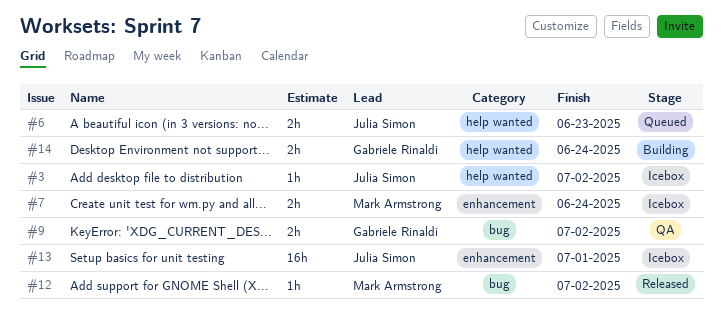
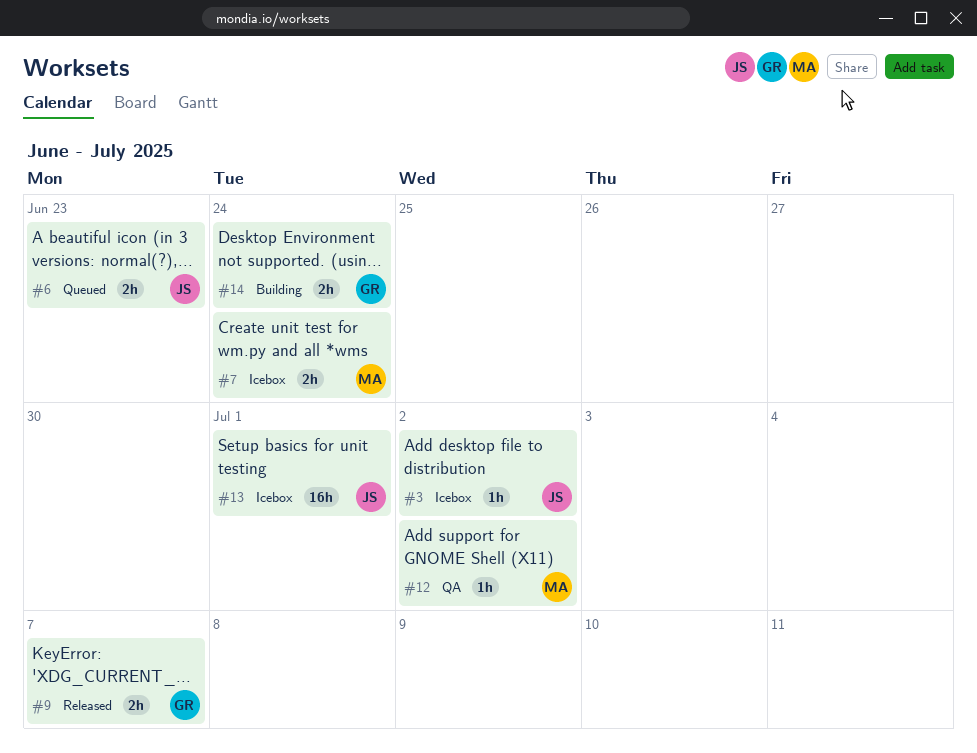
#9, status: QA -> Released
#9, due: Jul 2 -> Jul 7
#12, status: Released -> QA

